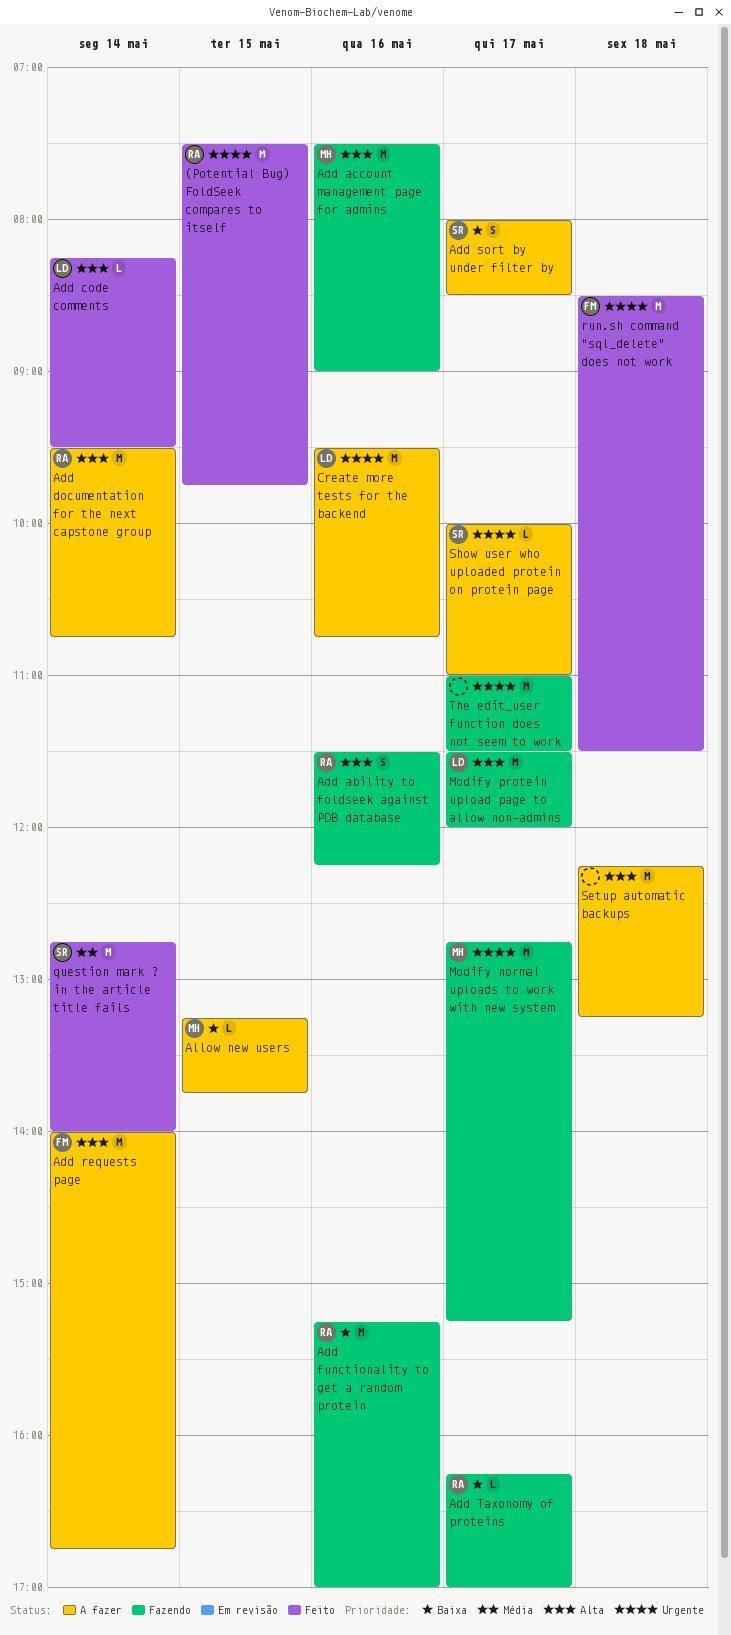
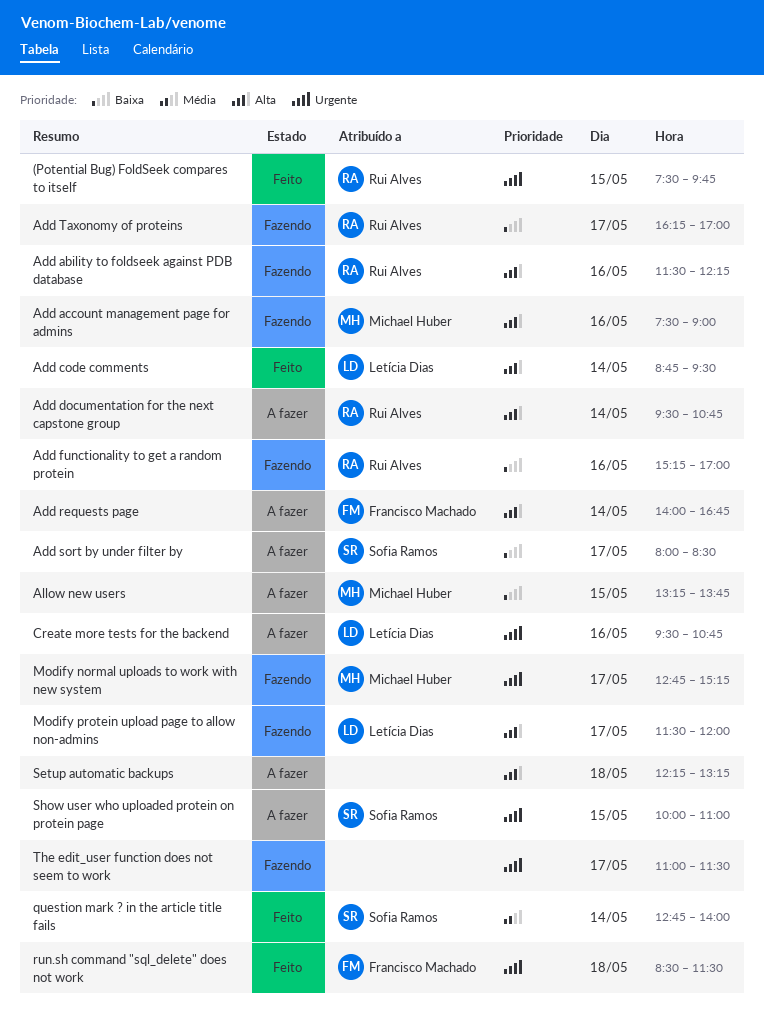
Add code comments, begins: 08:15 -> 08:45
Show user who uploaded protein on protein page, day: May 17 -> May 15

